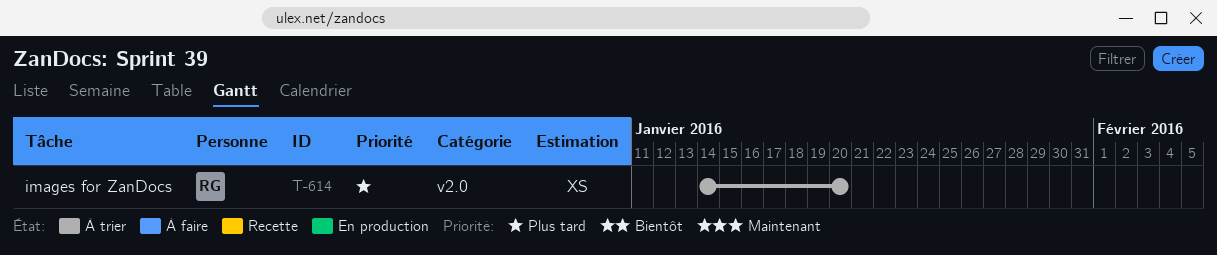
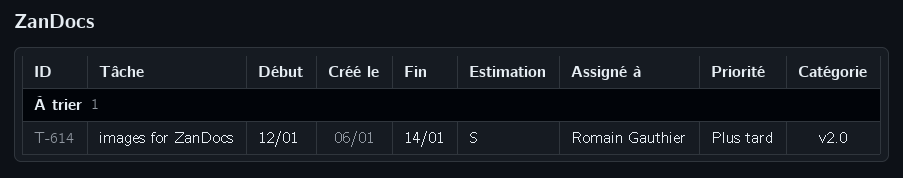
T-614, estimate: XS -> S
T-614, start: Jan 14 -> Jan 12
T-614, due: Jan 20 -> Jan 14

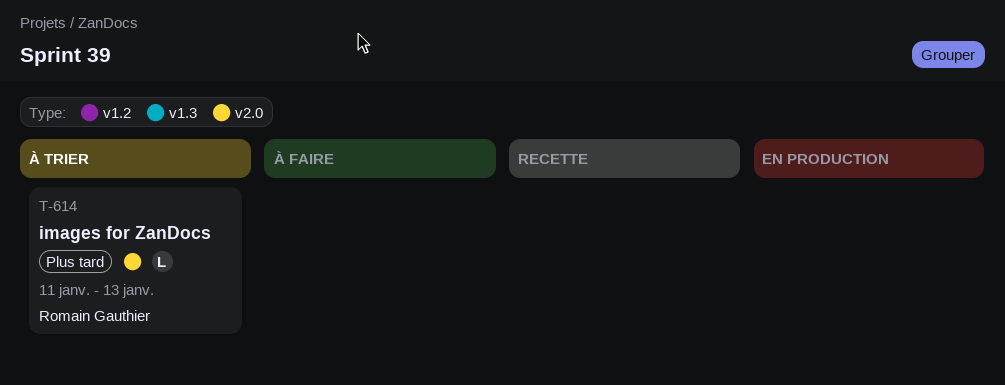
T-614, estimate: S -> L
T-614, start: Jan 12 -> Jan 11
T-614, due: Jan 14 -> Jan 13

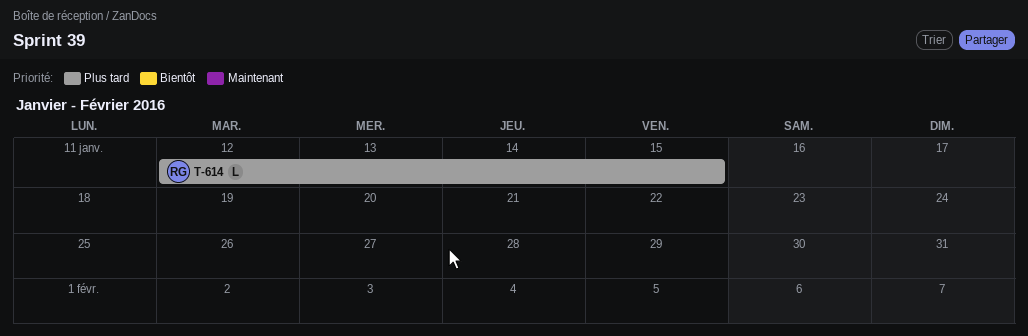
T-614, start: Jan 11 -> Jan 12
T-614, due: Jan 13 -> Jan 15

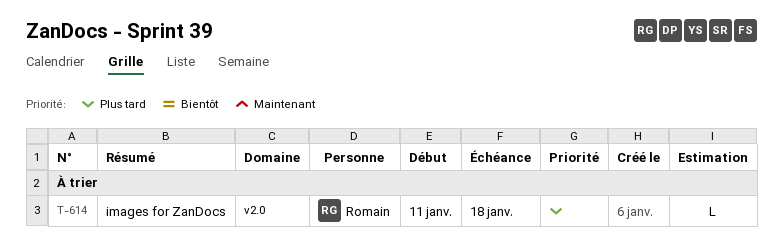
T-614, start: Jan 12 -> Jan 11
T-614, due: Jan 15 -> Jan 18

